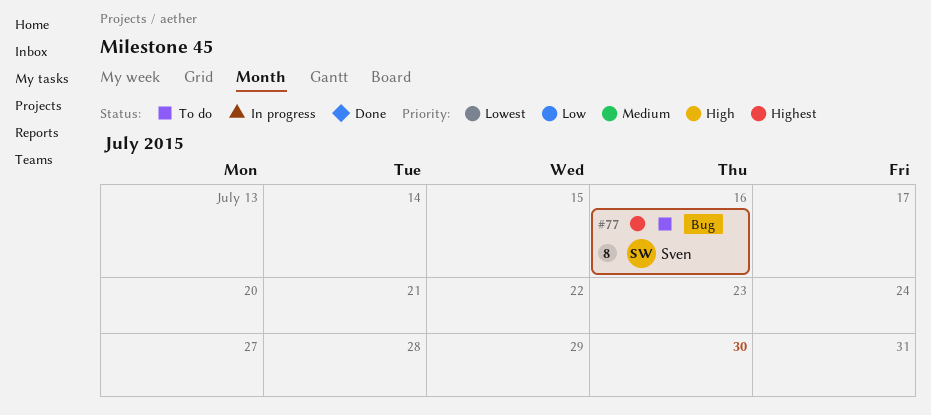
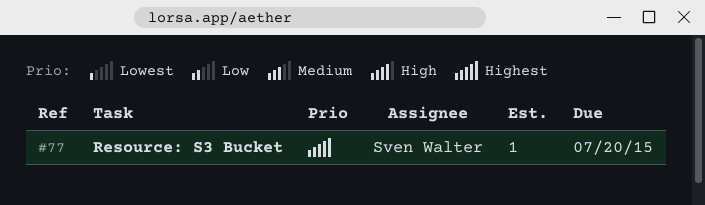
#77, estimate: 8 -> 1
#77, due: Jul 16 -> Jul 20

